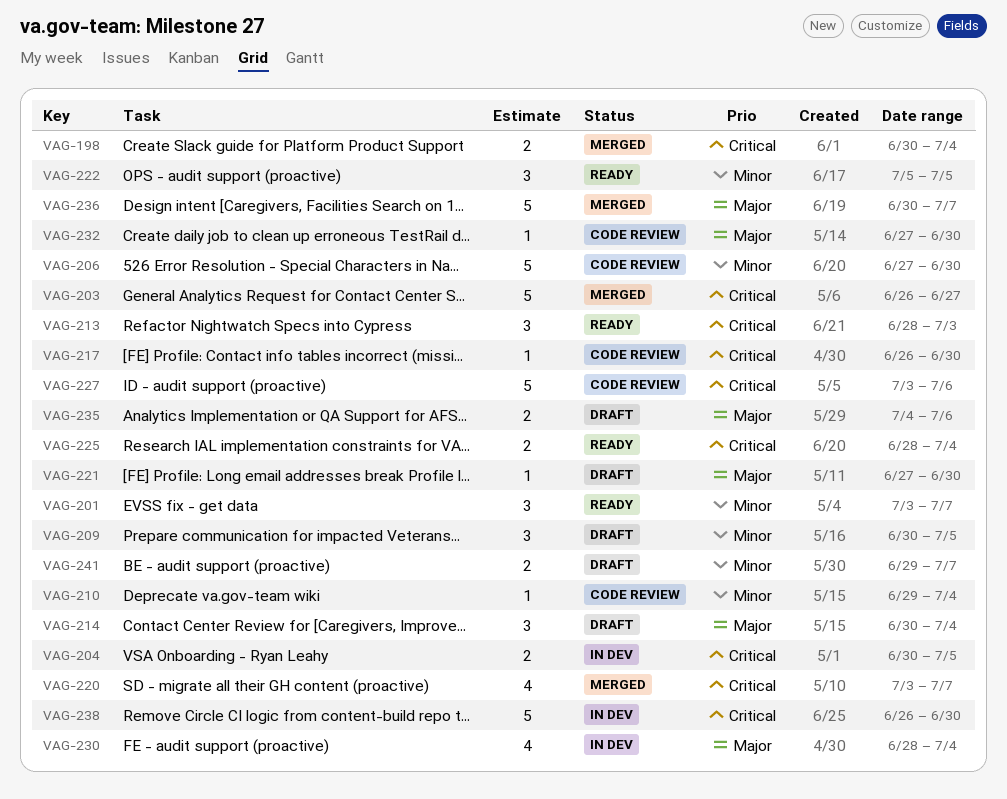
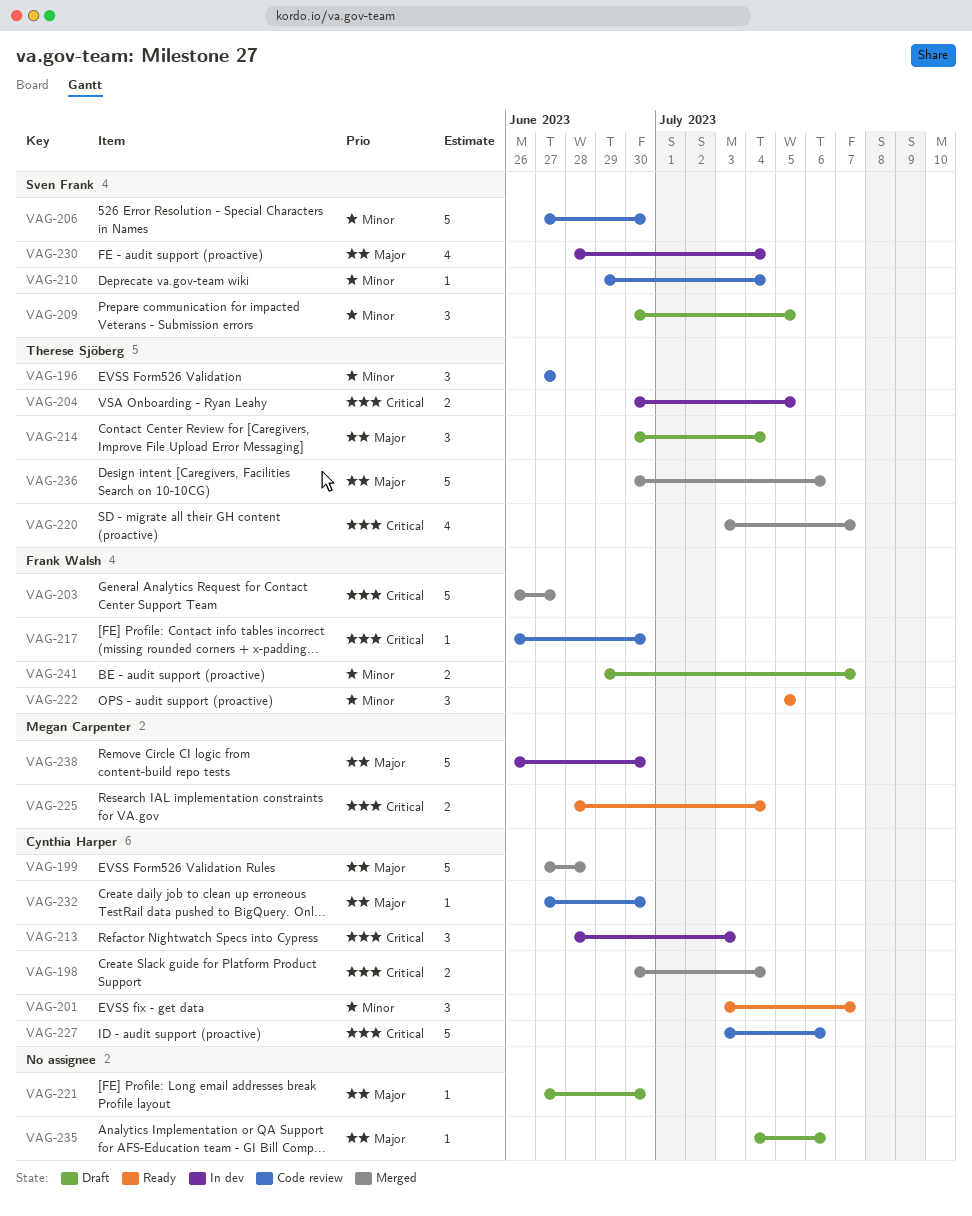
VAG-196: none -> present
VAG-199: none -> present
VAG-213, status: Ready -> In dev
VAG-235, estimate: 2 -> 1
VAG-236, due: Jul 7 -> Jul 6
VAG-238, priority: Critical -> Major

